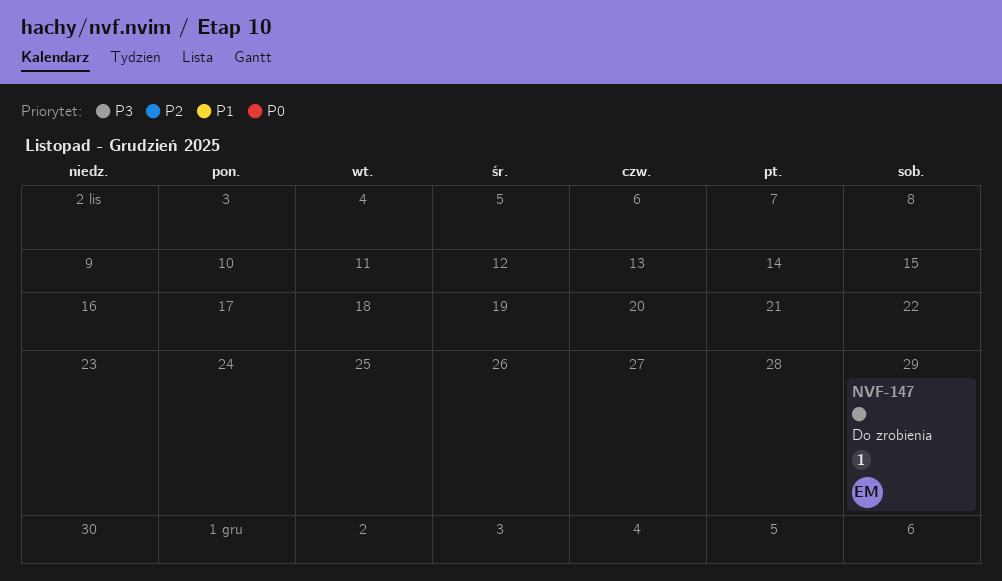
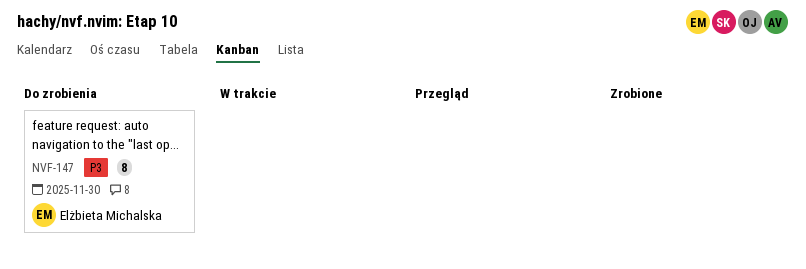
NVF-147, estimate: 1 -> 8
NVF-147, due: Nov 29 -> Nov 30

